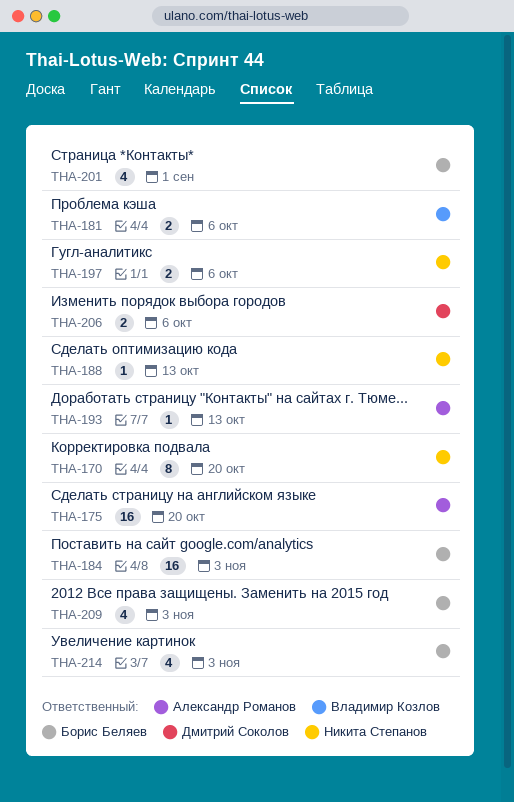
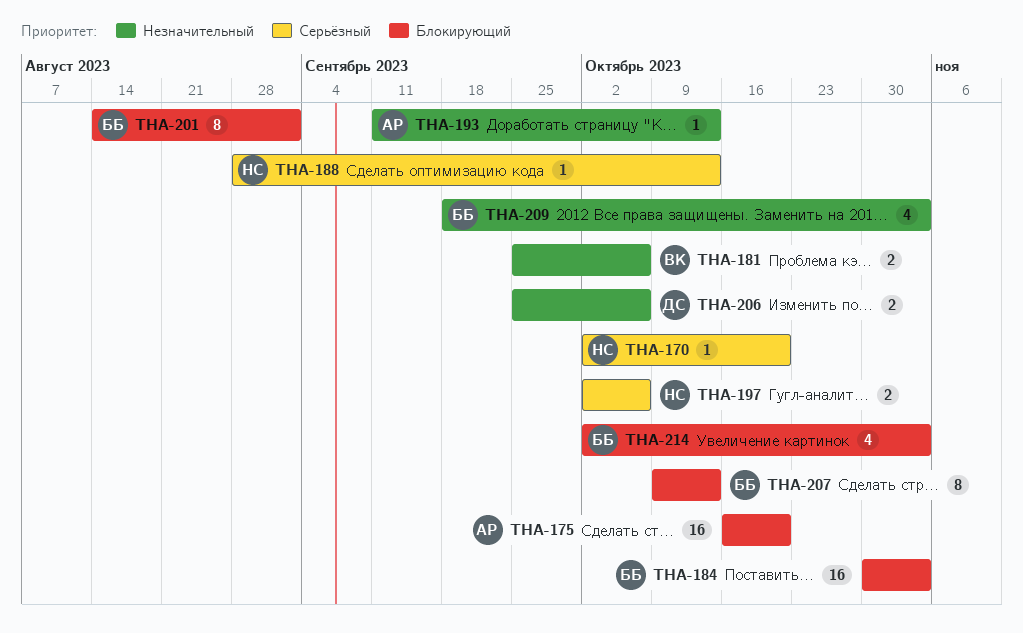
THA-170, estimate: 8 -> 1
THA-201, estimate: 4 -> 8
THA-207: none -> present

